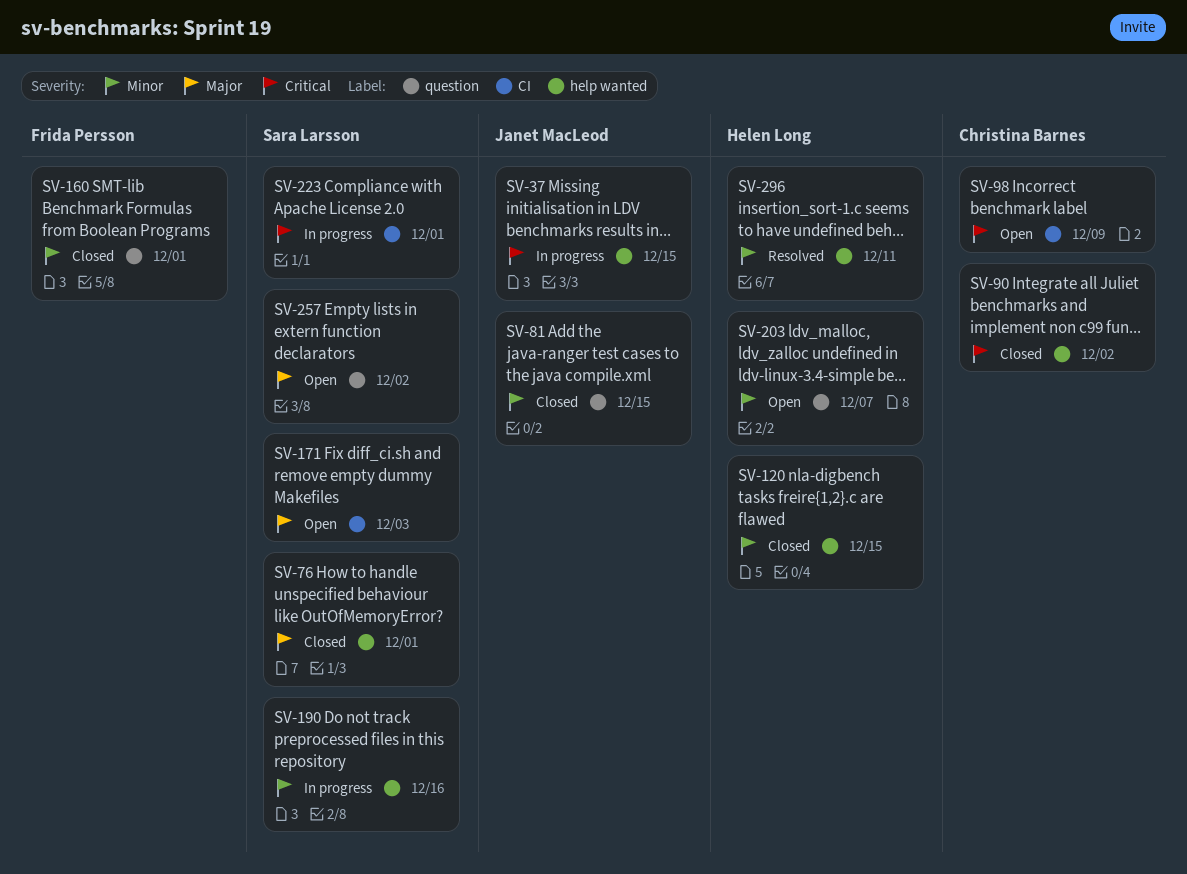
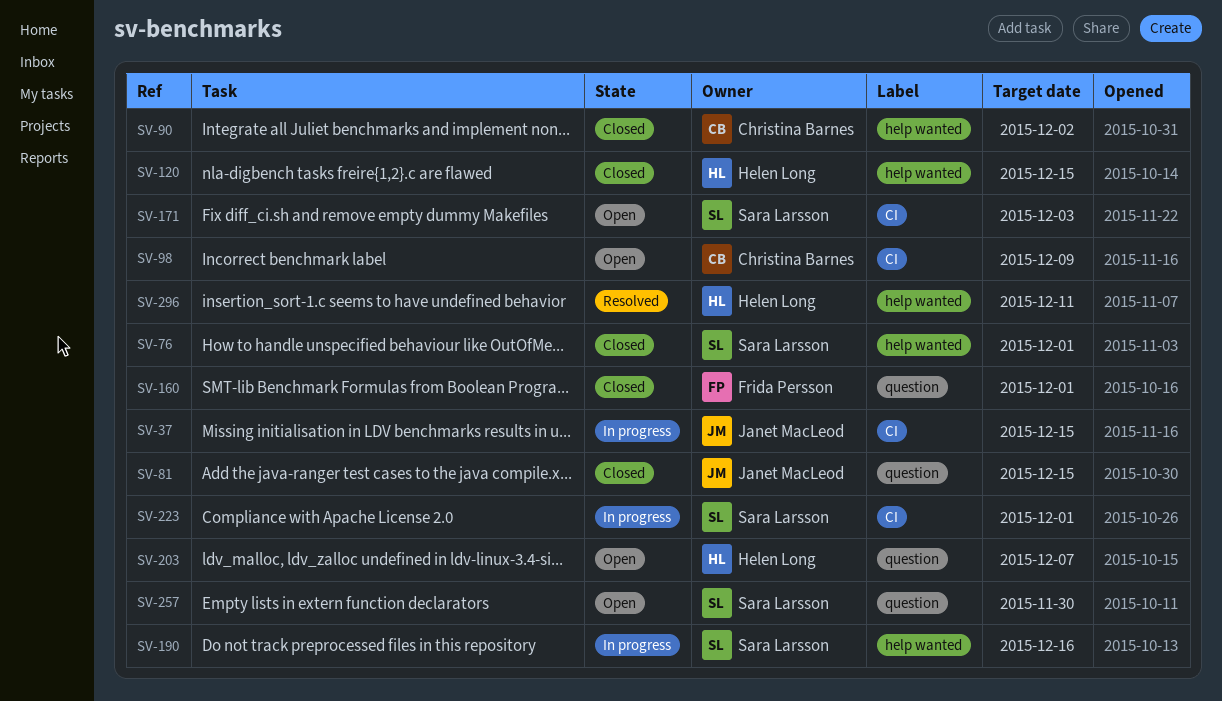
SV-37, label: help wanted -> CI
SV-257, due: Dec 2 -> Nov 30

